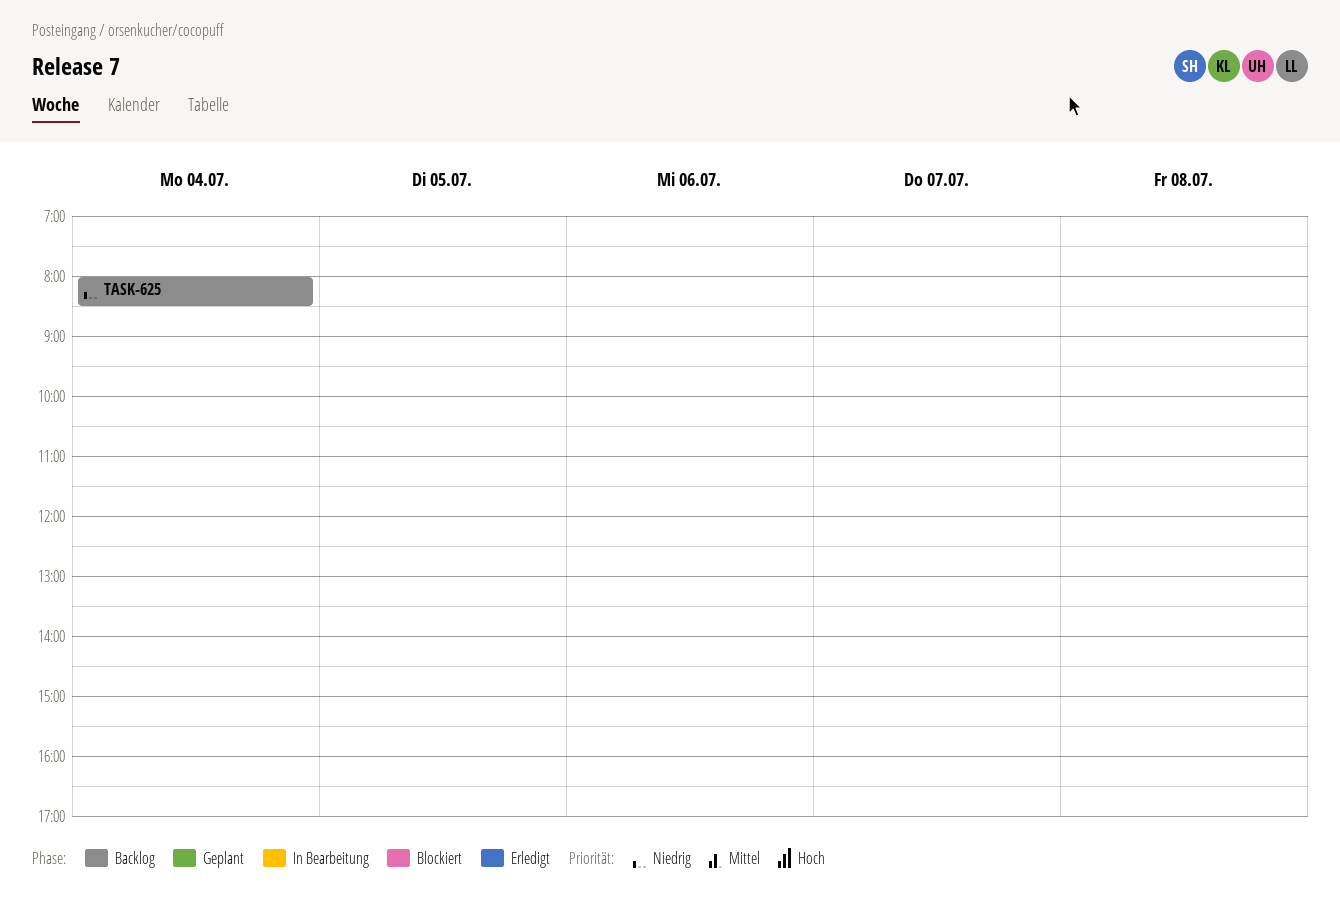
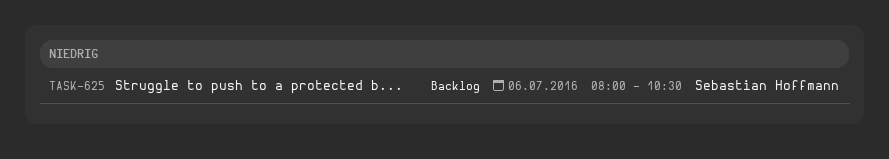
TASK-625, day: Jul 4 -> Jul 6
TASK-625, ends: 08:30 -> 10:30

